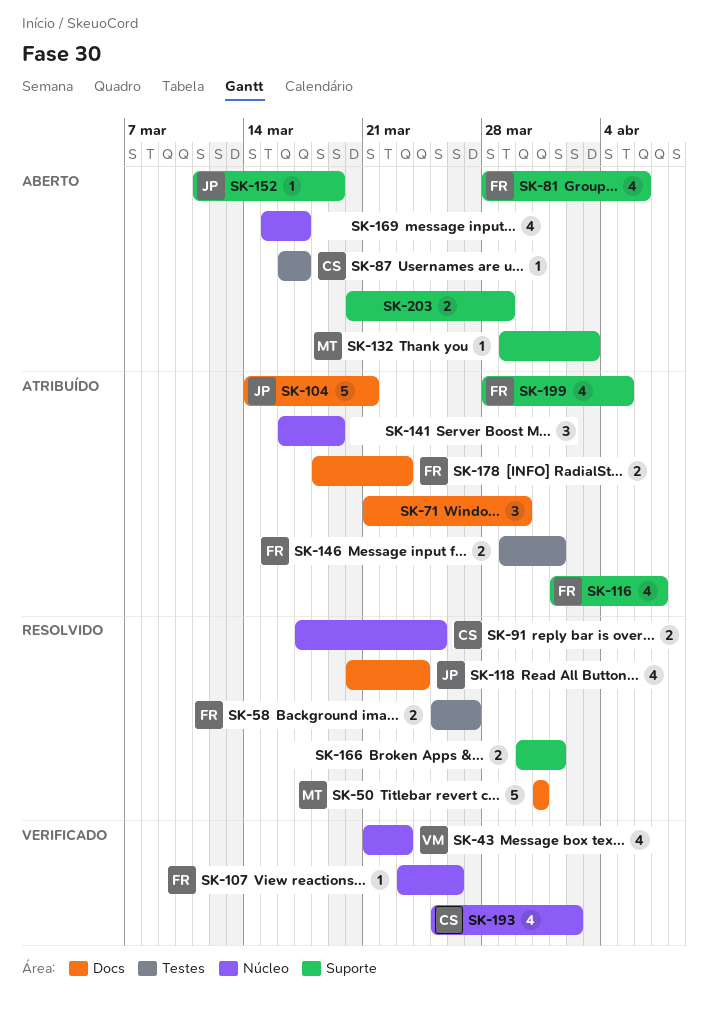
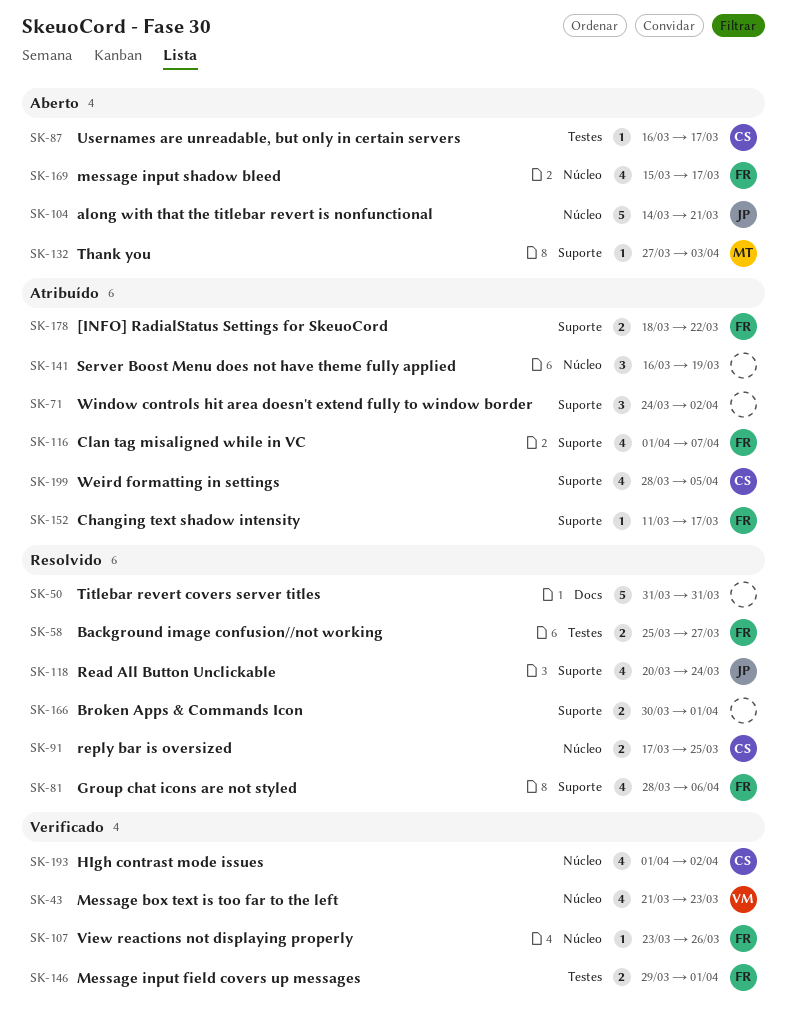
SK-50, owner: MT -> none
SK-71, label: Docs -> Suporte
SK-71, start: Mar 21 -> Mar 24
SK-71, due: Mar 30 -> Apr 2
SK-81, status: Aberto -> Resolvido
SK-104, status: Atribuído -> Aberto
SK-104, label: Docs -> Núcleo
SK-118, label: Docs -> Suporte
SK-132, start: Mar 29 -> Mar 27
SK-146, status: Atribuído -> Verificado
SK-152, status: Aberto -> Atribuído
SK-152, owner: JP -> FR
SK-152, due: Mar 19 -> Mar 17
SK-169, owner: none -> FR
SK-178, label: Docs -> Suporte
SK-178, due: Mar 23 -> Mar 22
SK-193, start: Mar 25 -> Apr 1
SK-199, owner: FR -> CS
SK-203: present -> none

